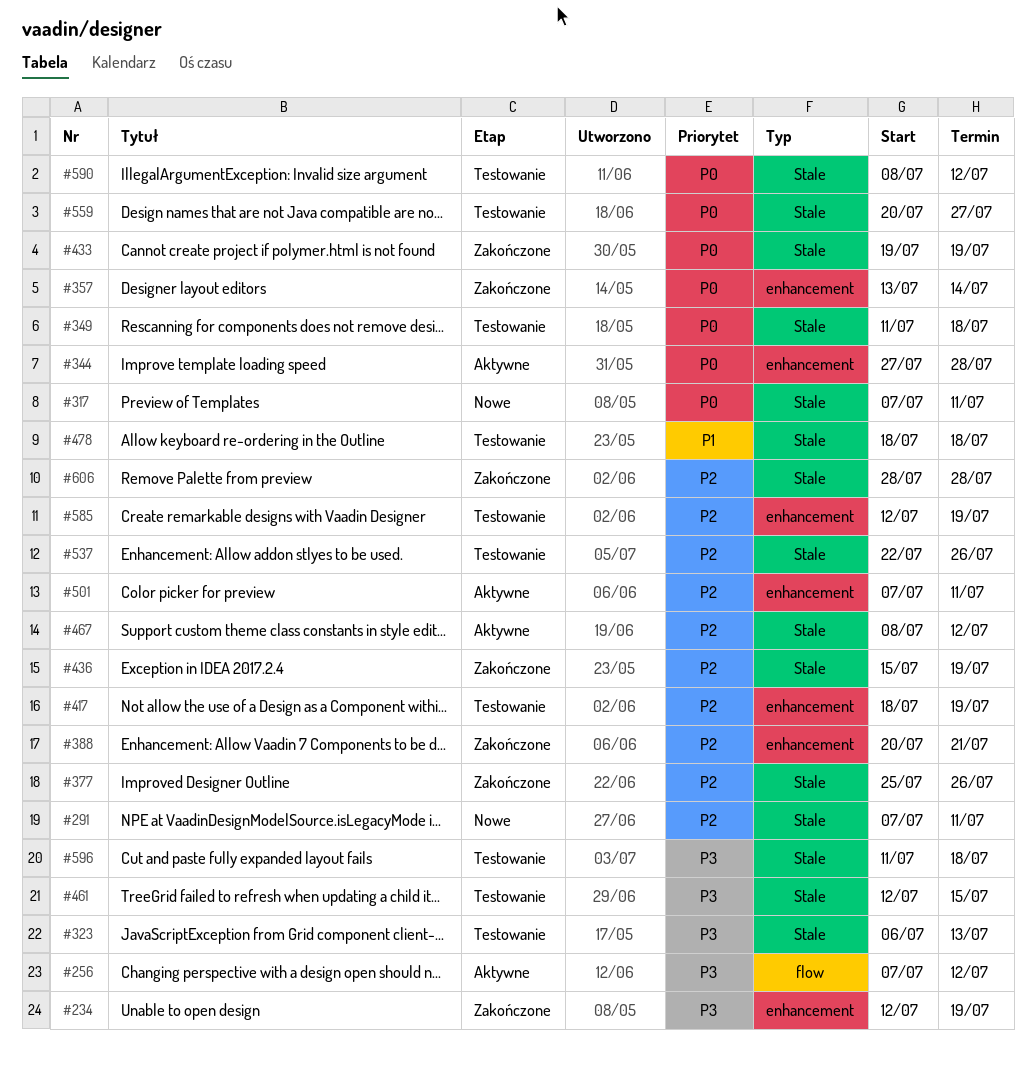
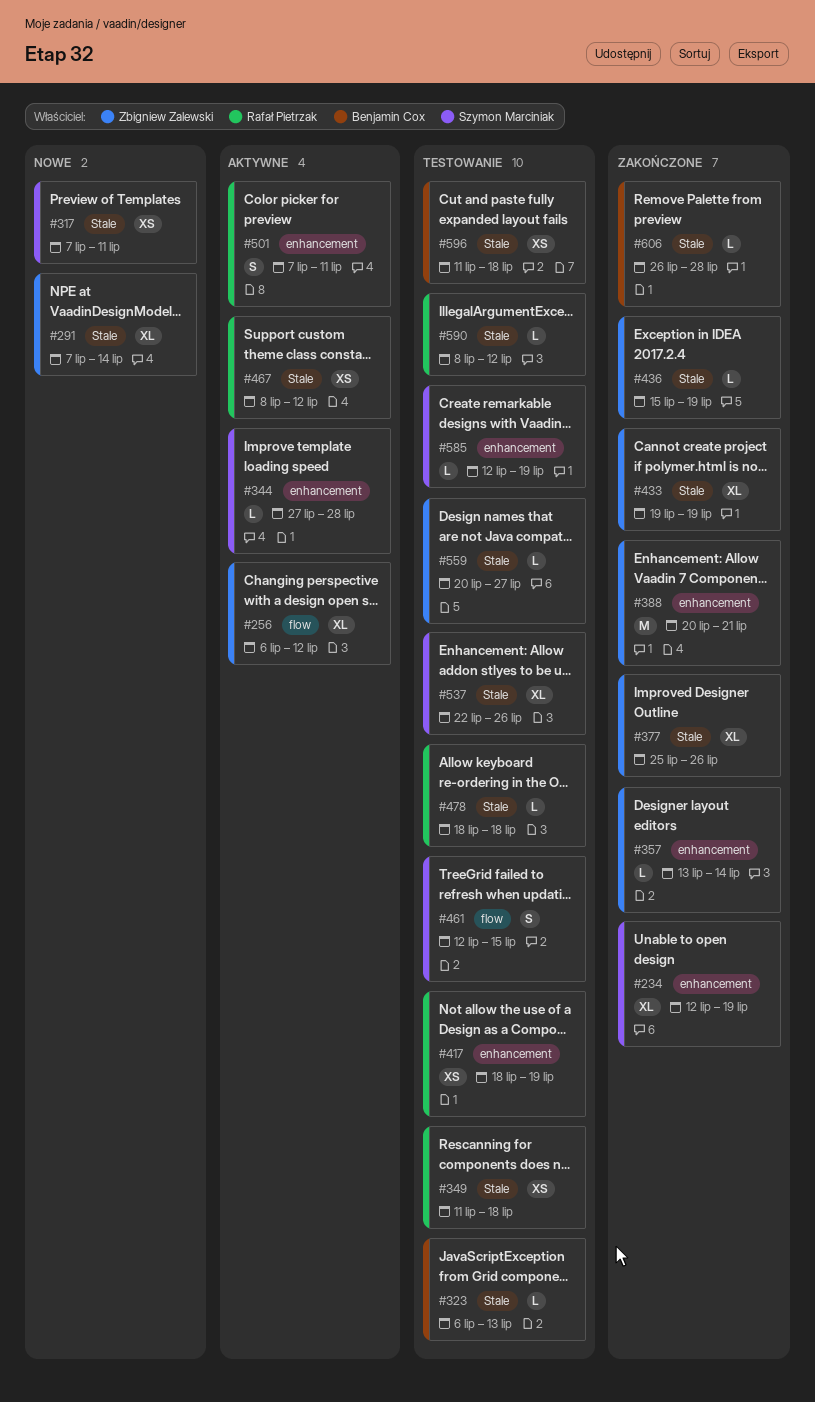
#256, start: Jul 7 -> Jul 6
#291, due: Jul 11 -> Jul 14
#461, label: Stale -> flow
#606, start: Jul 28 -> Jul 26

